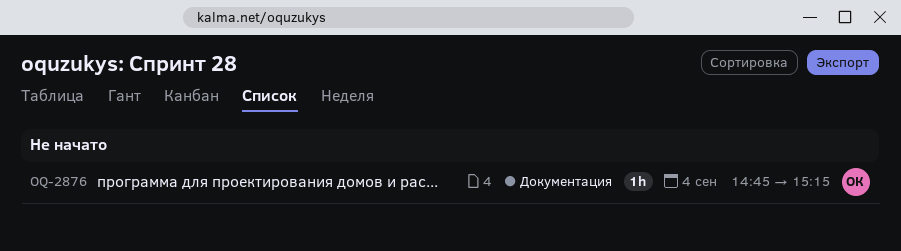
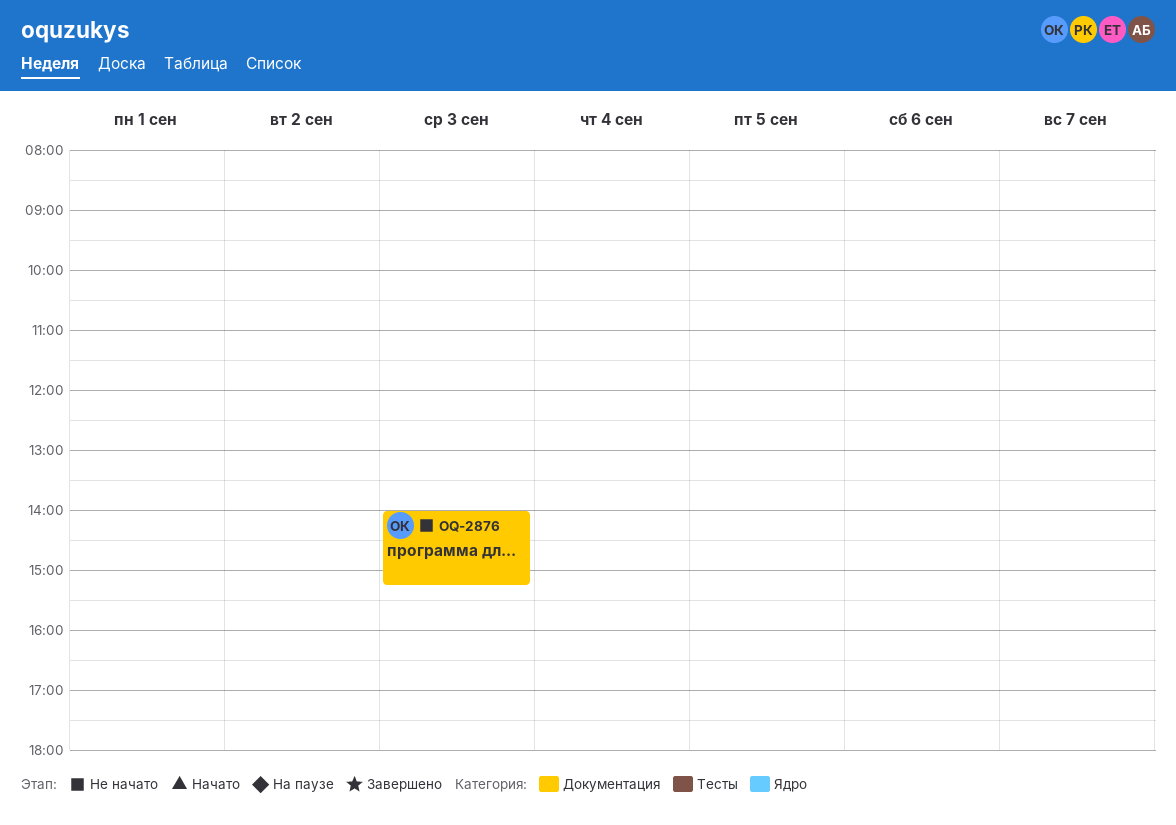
OQ-2876, day: Sep 4 -> Sep 3
OQ-2876, begins: 14:45 -> 14:00

